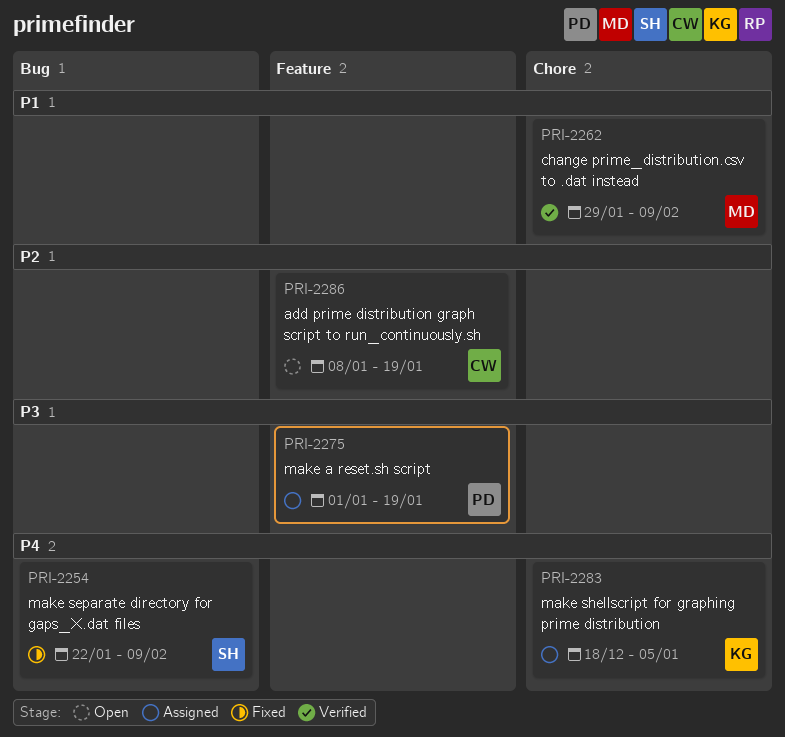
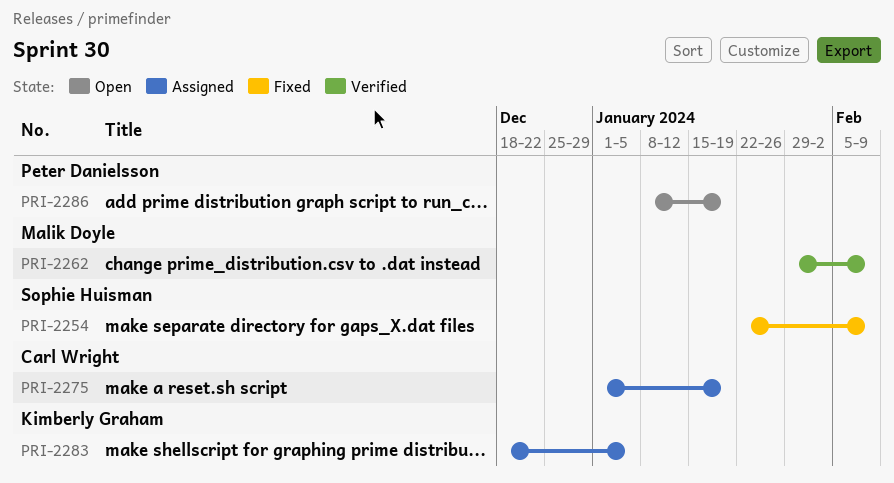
PRI-2275, owner: Peter Danielsson -> Carl Wright
PRI-2286, owner: Carl Wright -> Peter Danielsson

